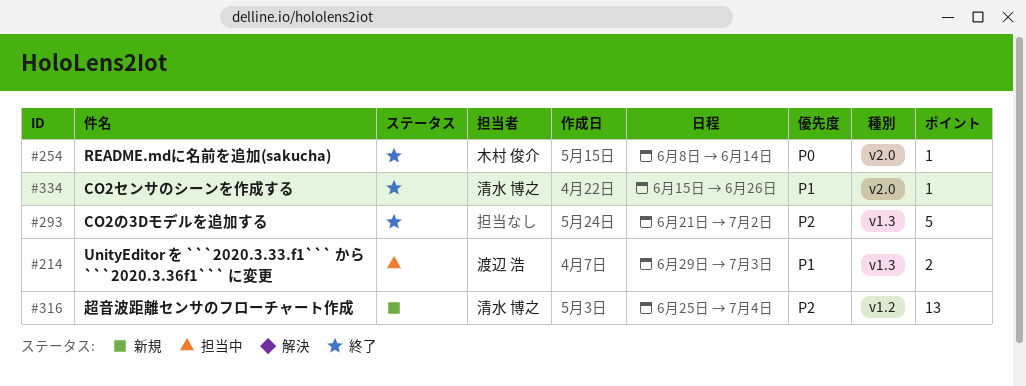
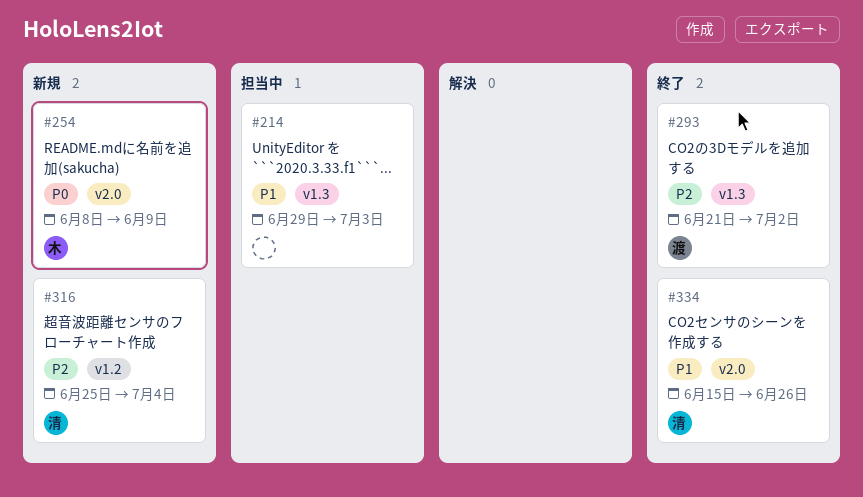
#214, owner: 渡辺 浩 -> none
#254, status: 終了 -> 新規
#254, due: Jun 14 -> Jun 9
#293, owner: none -> 渡辺 浩

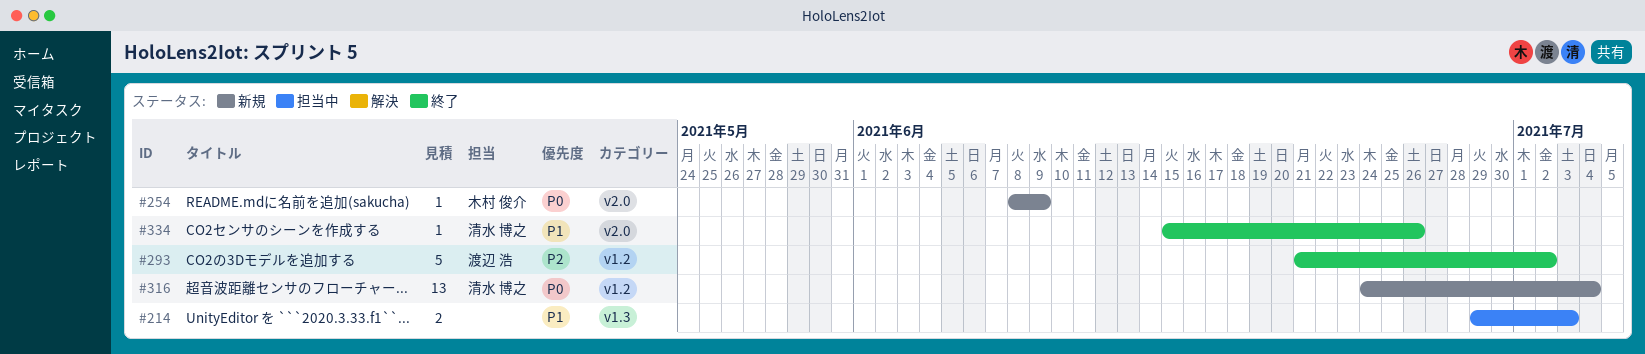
#293, label: v1.3 -> v1.2
#316, priority: P2 -> P0
#316, start: Jun 25 -> Jun 24

